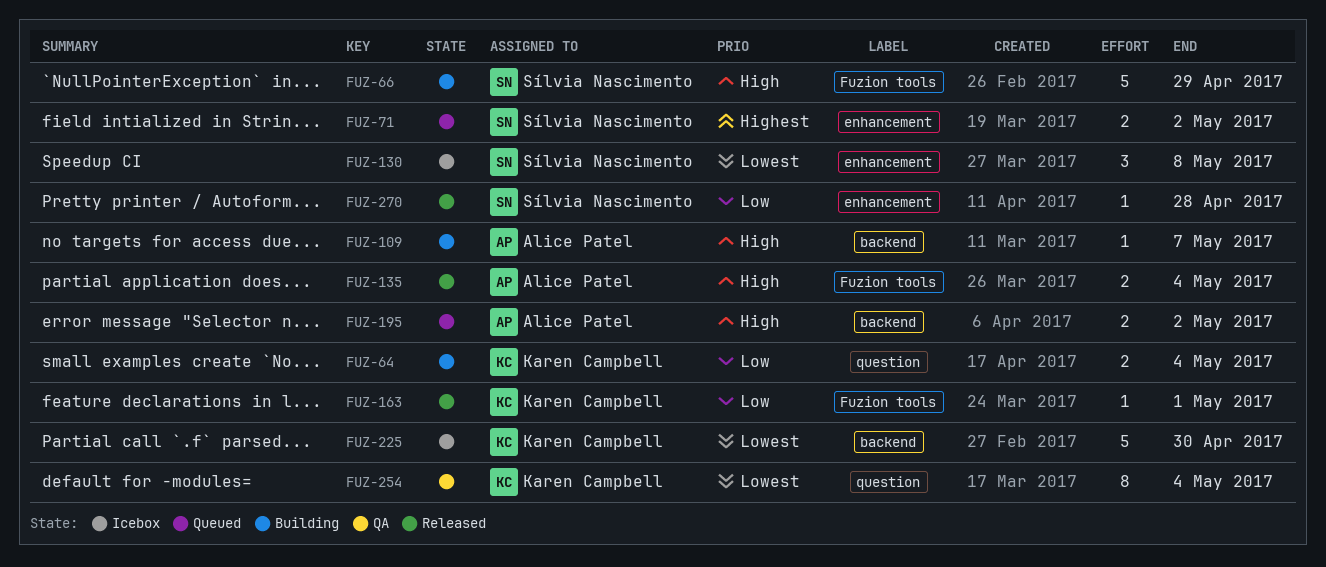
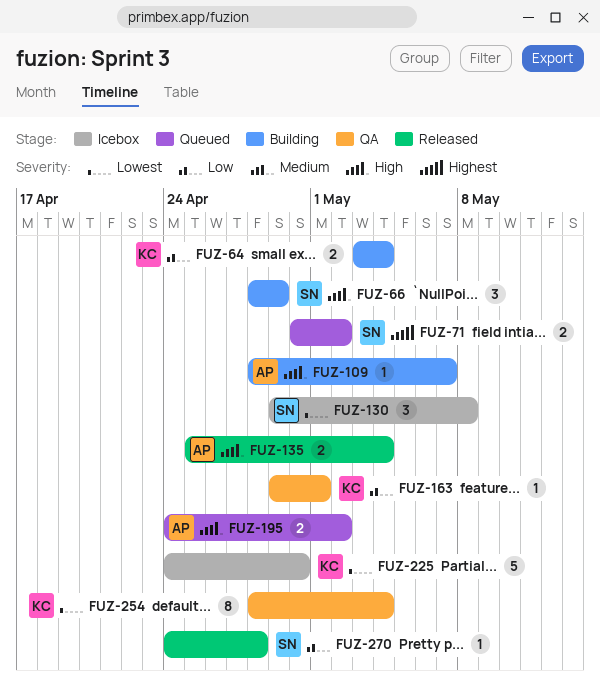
FUZ-66, estimate: 5 -> 3
FUZ-163, status: Released -> QA

